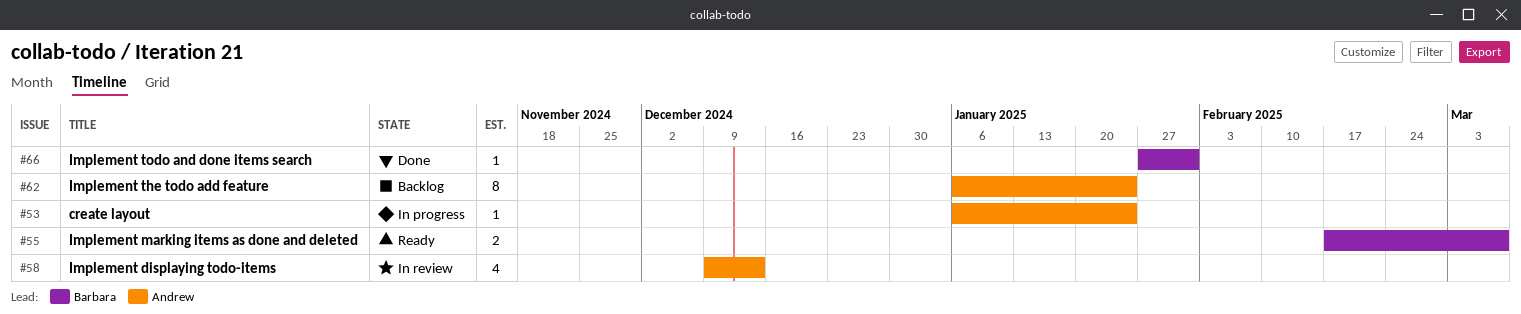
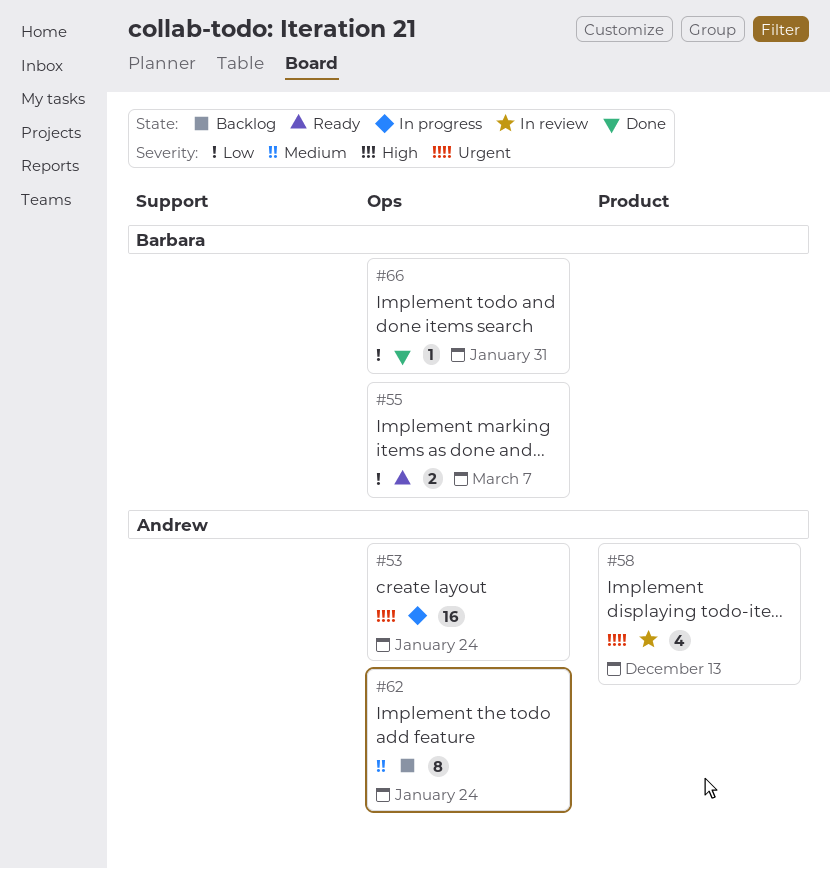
#53, estimate: 1 -> 16

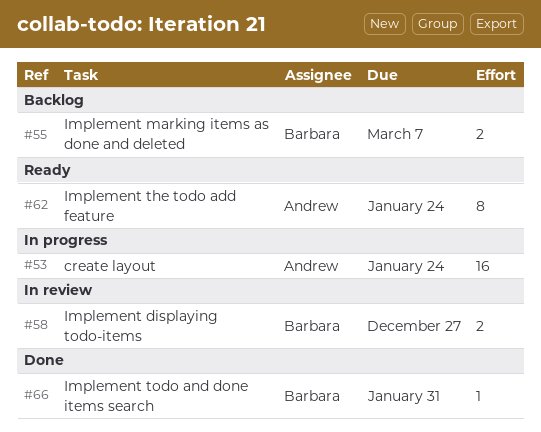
#55, status: Ready -> Backlog
#58, owner: Andrew -> Barbara
#58, estimate: 4 -> 2
#58, due: Dec 13 -> Dec 27
#62, status: Backlog -> Ready

